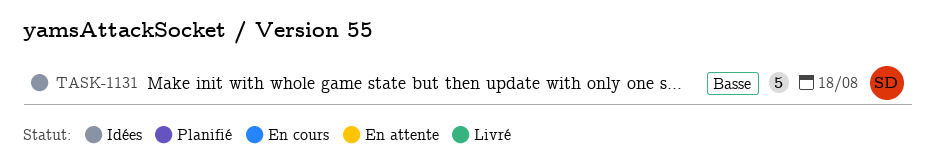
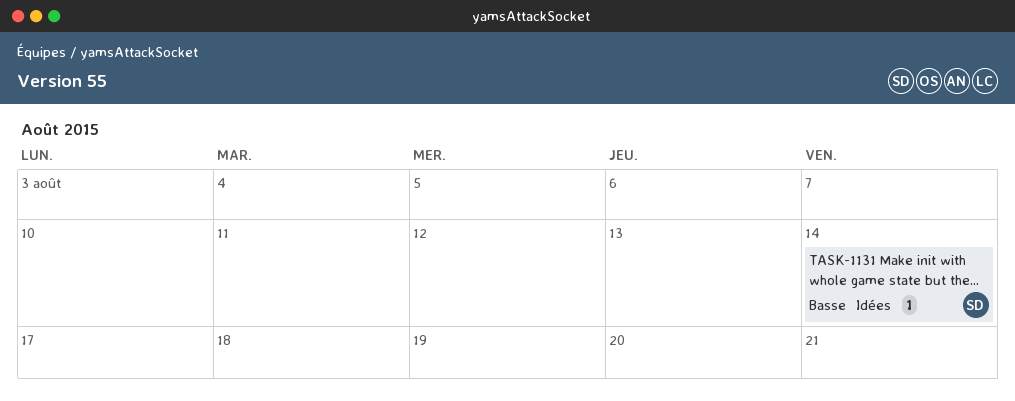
TASK-1131, estimate: 5 -> 1
TASK-1131, due: Aug 18 -> Aug 14

